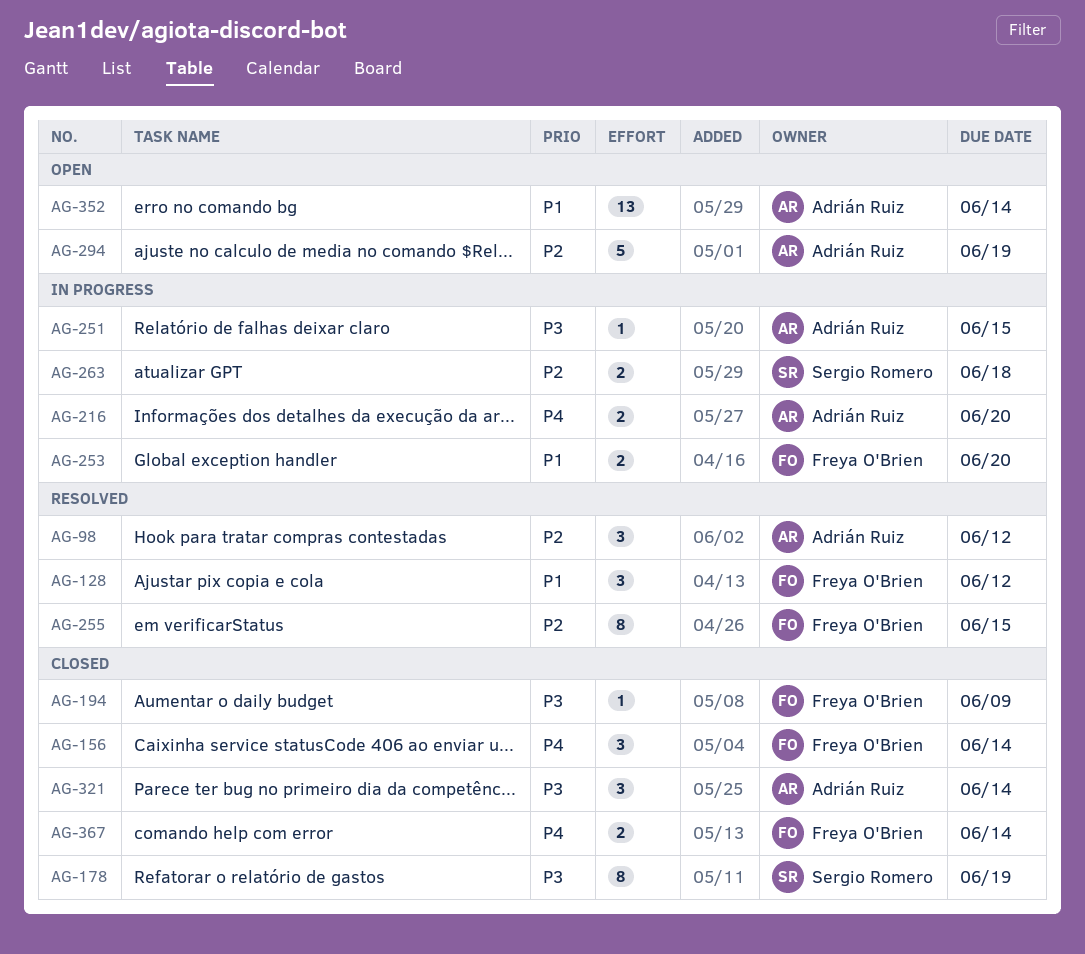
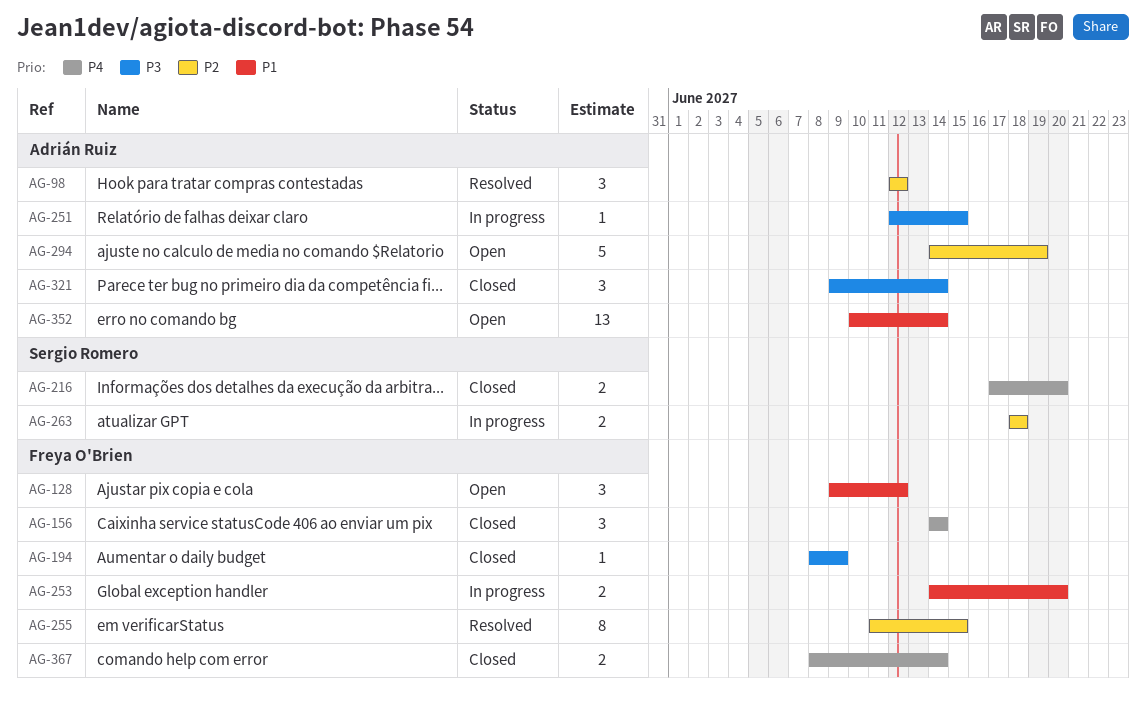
AG-128, status: Resolved -> Open
AG-178: present -> none
AG-216, status: In progress -> Closed
AG-216, owner: Adrián Ruiz -> Sergio Romero

